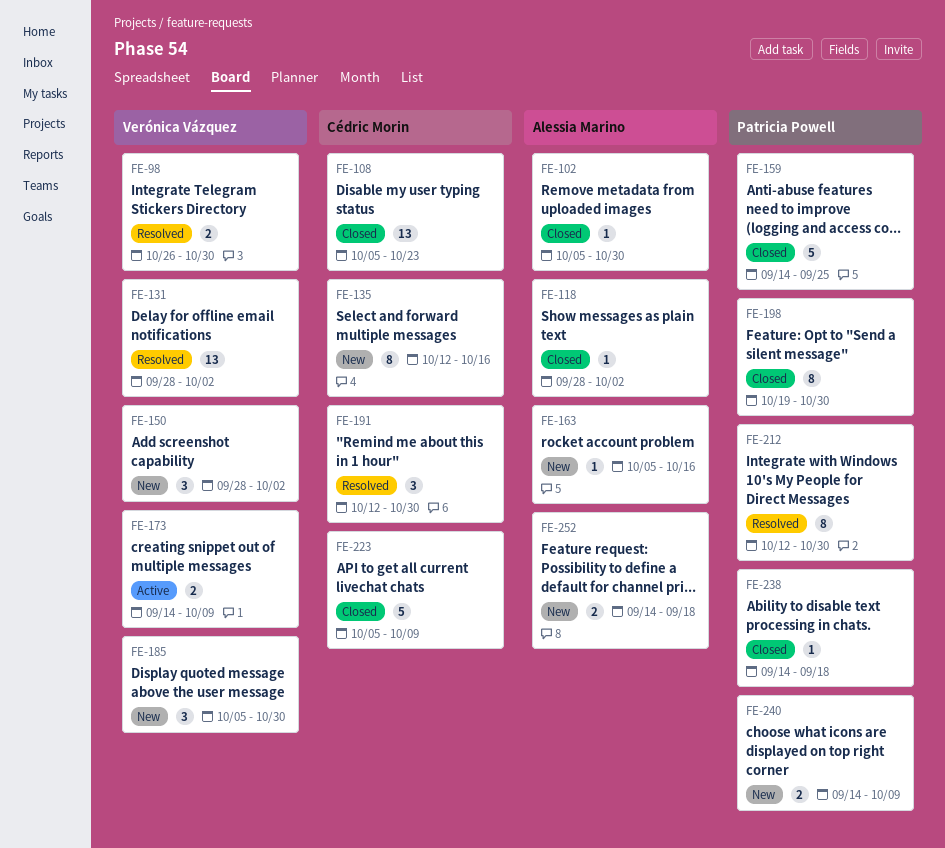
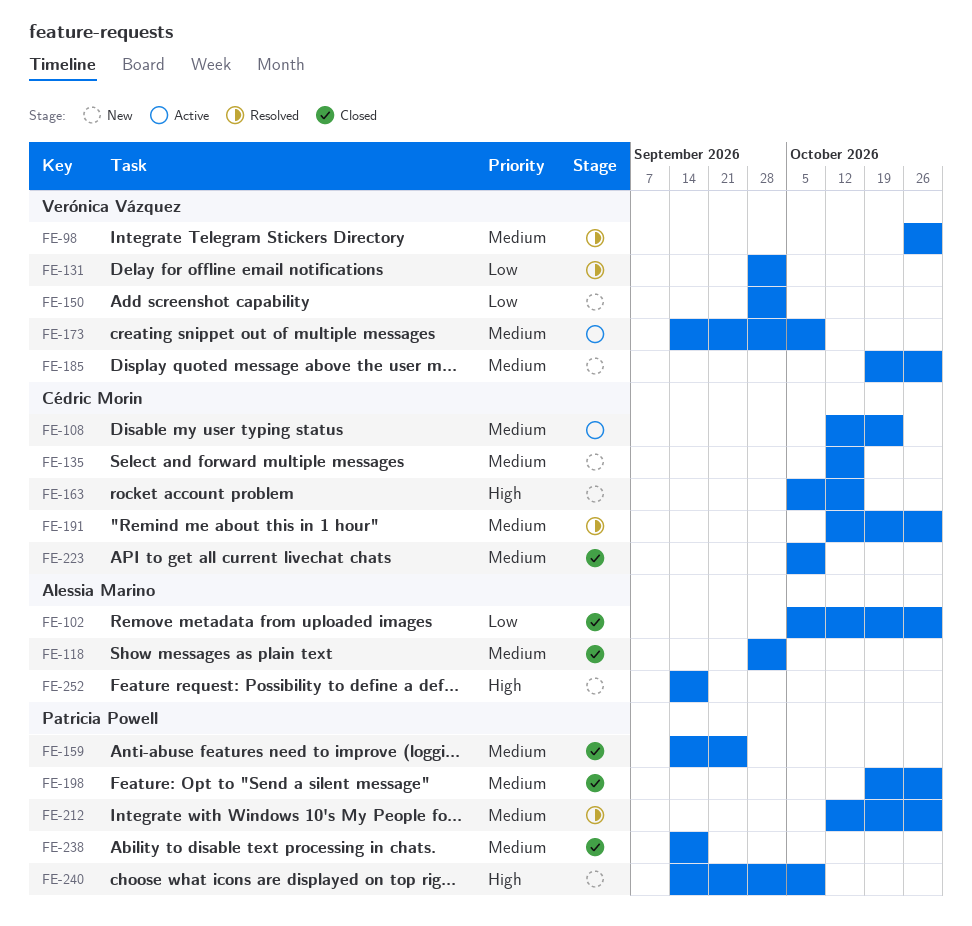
FE-108, status: Closed -> Active
FE-108, start: Oct 5 -> Oct 12
FE-163, owner: Alessia Marino -> Cédric Morin
FE-185, start: Oct 5 -> Oct 19

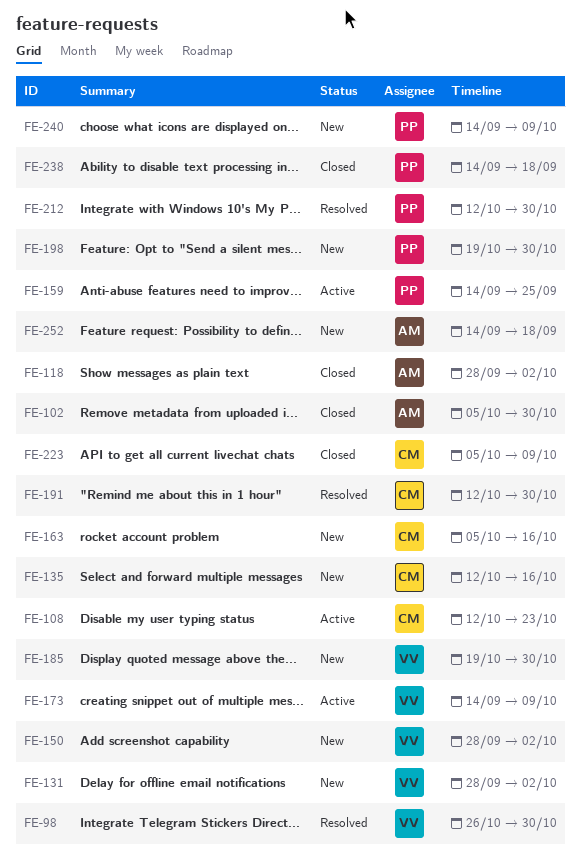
FE-131, status: Resolved -> New
FE-159, status: Closed -> Active
FE-198, status: Closed -> New

